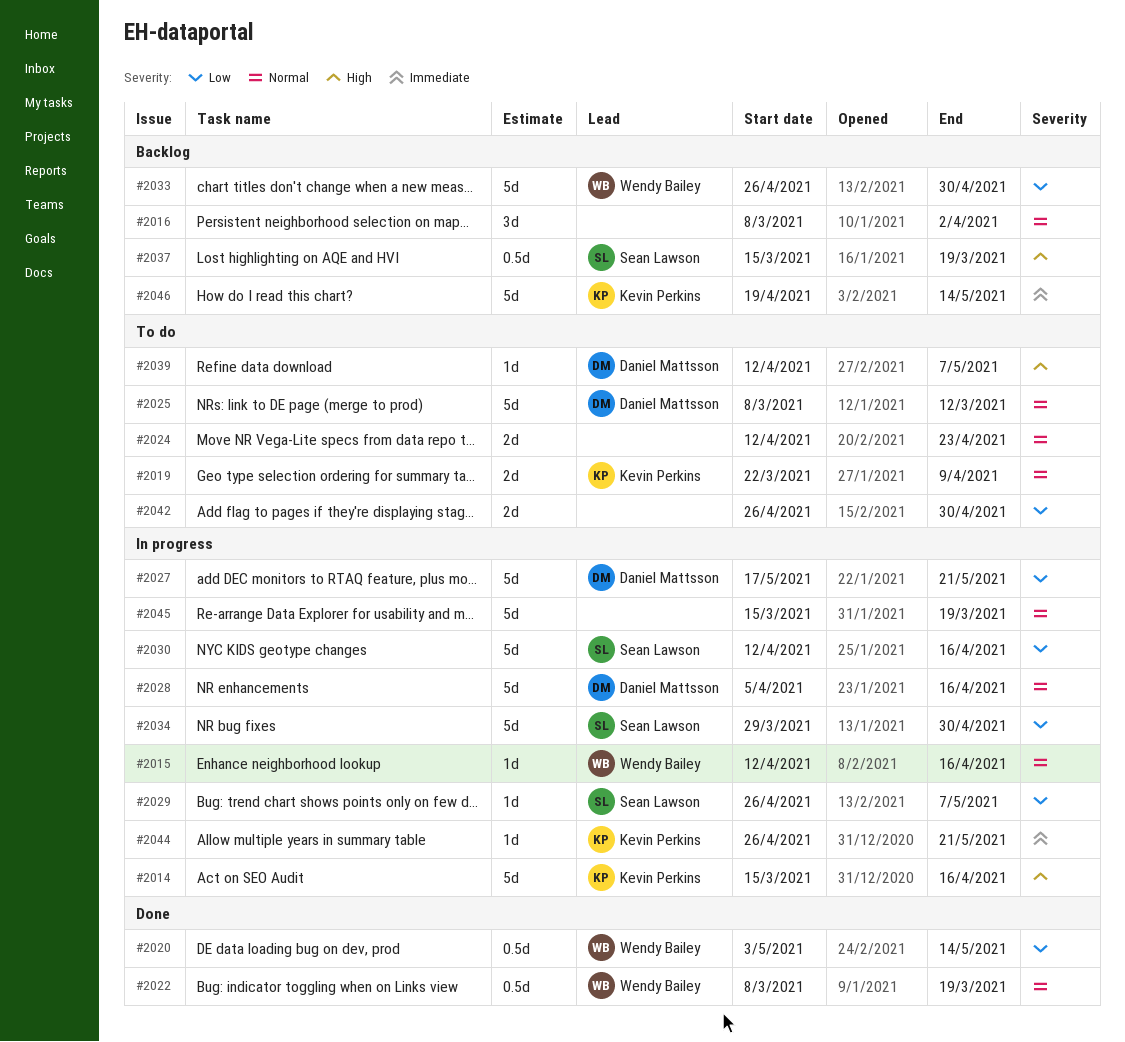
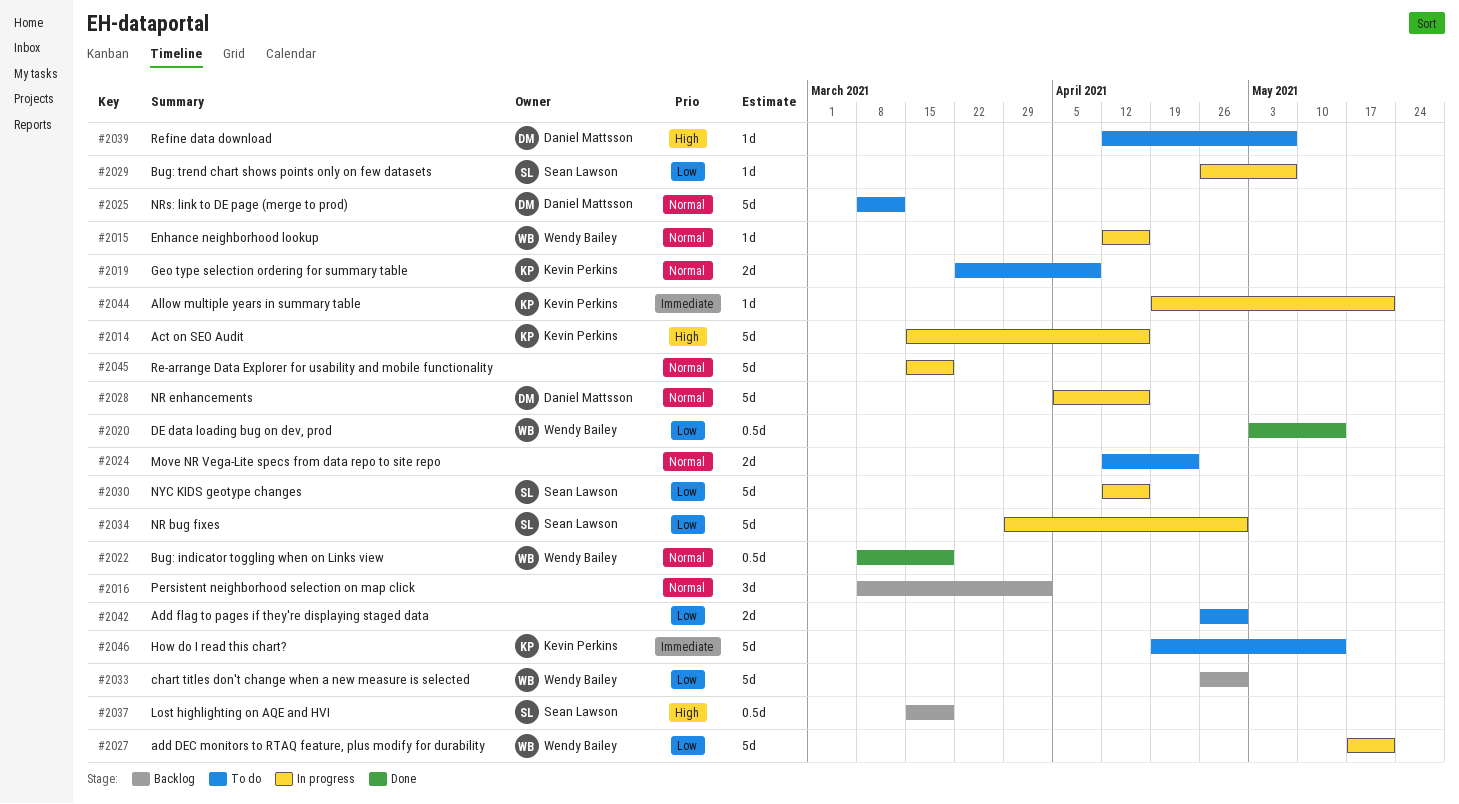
#2027, owner: Daniel Mattsson -> Wendy Bailey
#2044, start: Apr 26 -> Apr 19
#2046, status: Backlog -> To do

